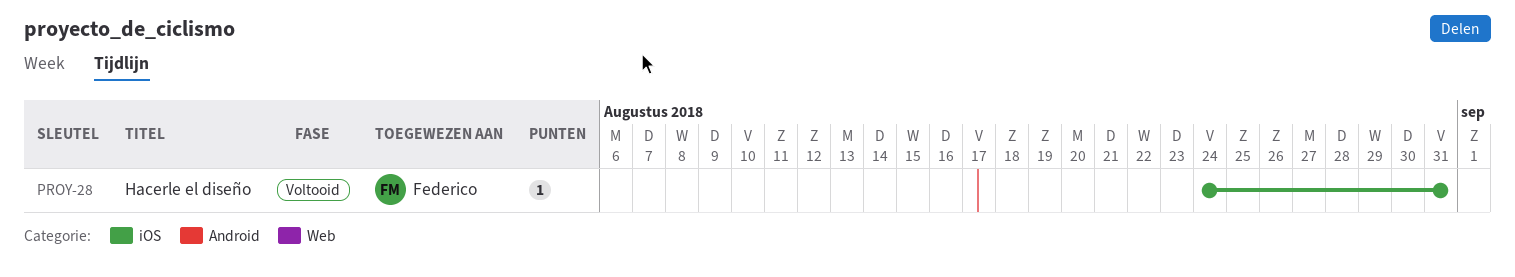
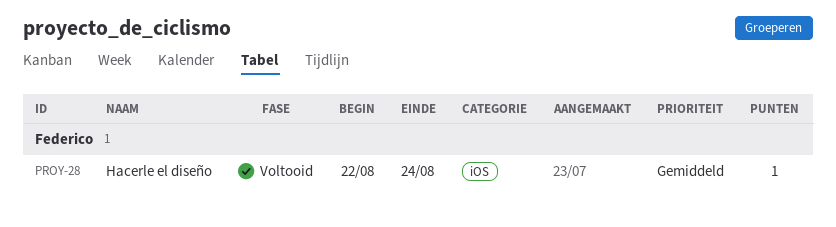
PROY-28, start: Aug 24 -> Aug 22
PROY-28, due: Aug 31 -> Aug 24

